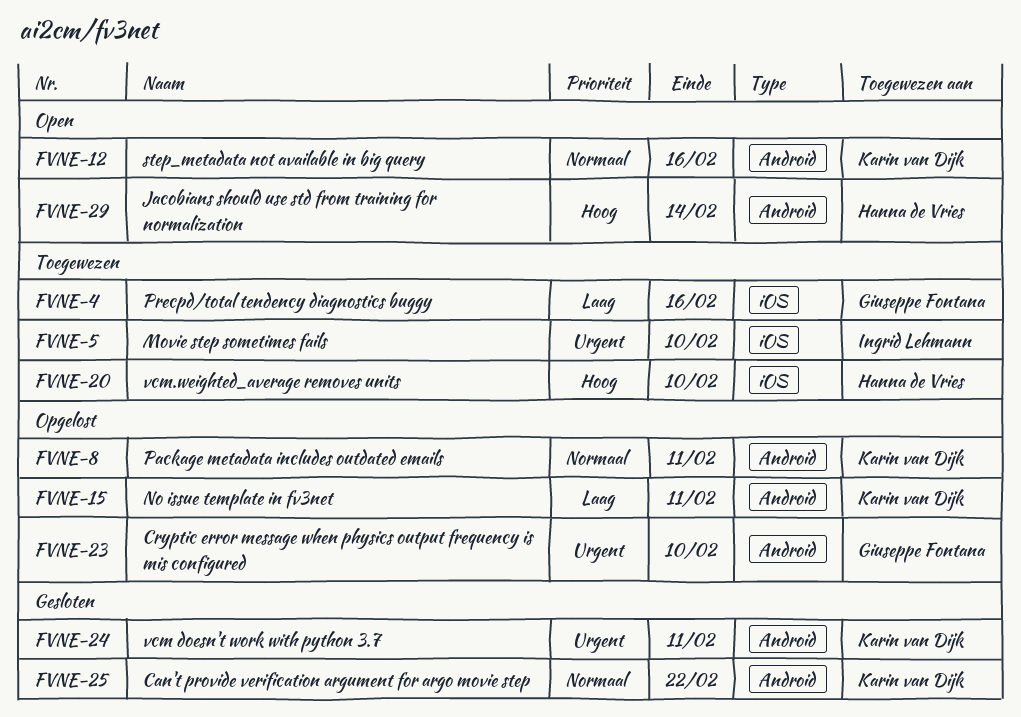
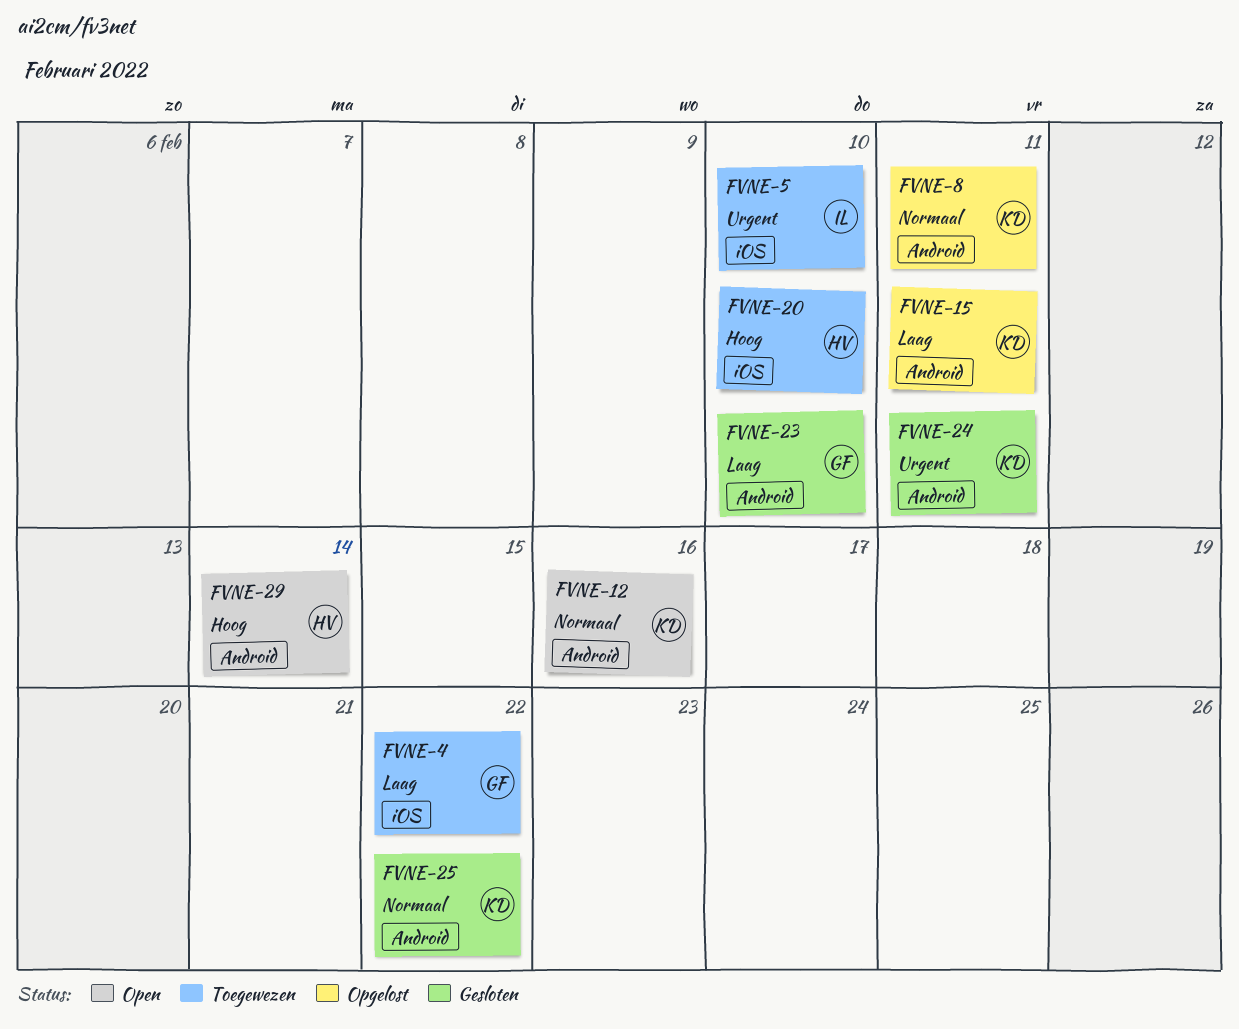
FVNE-4, due: Feb 16 -> Feb 22
FVNE-23, status: Opgelost -> Gesloten
FVNE-23, priority: Urgent -> Laag

